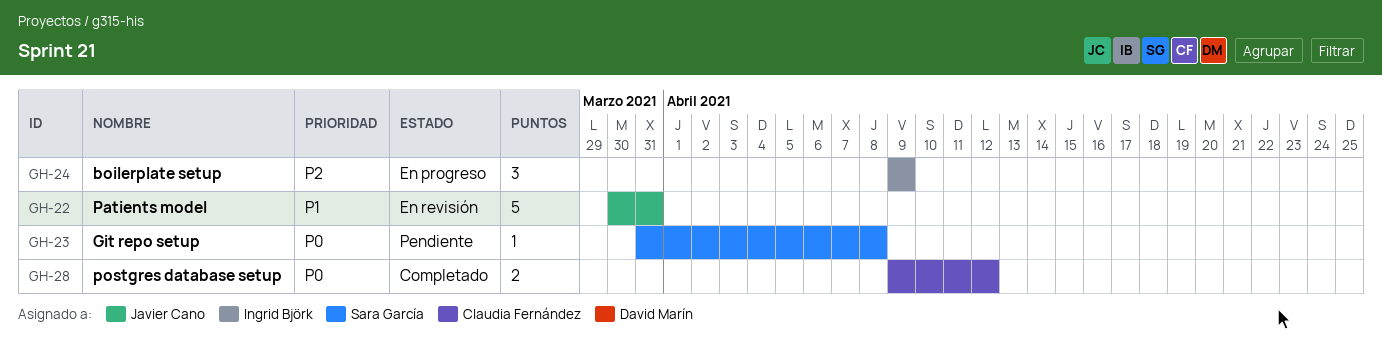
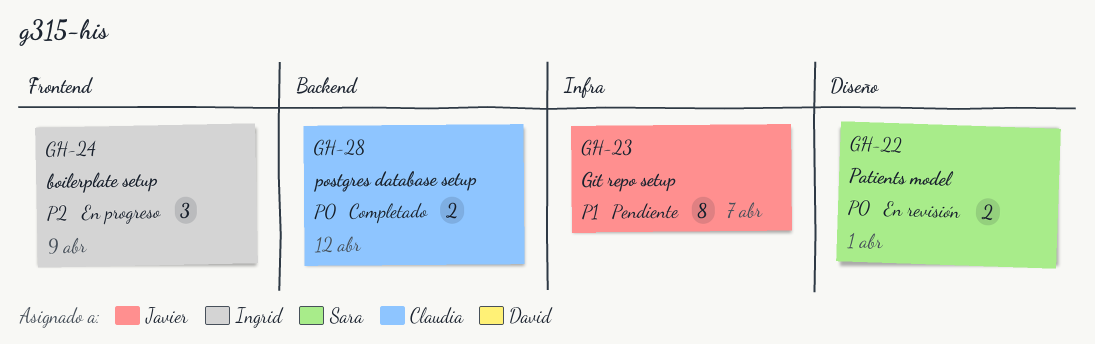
GH-22, owner: Javier Cano -> Sara García
GH-22, priority: P1 -> P0
GH-22, estimate: 5 -> 2
GH-22, due: Mar 31 -> Apr 1
GH-23, owner: Sara García -> Javier Cano
GH-23, priority: P0 -> P1
GH-23, estimate: 1 -> 8
GH-23, due: Apr 8 -> Apr 7

